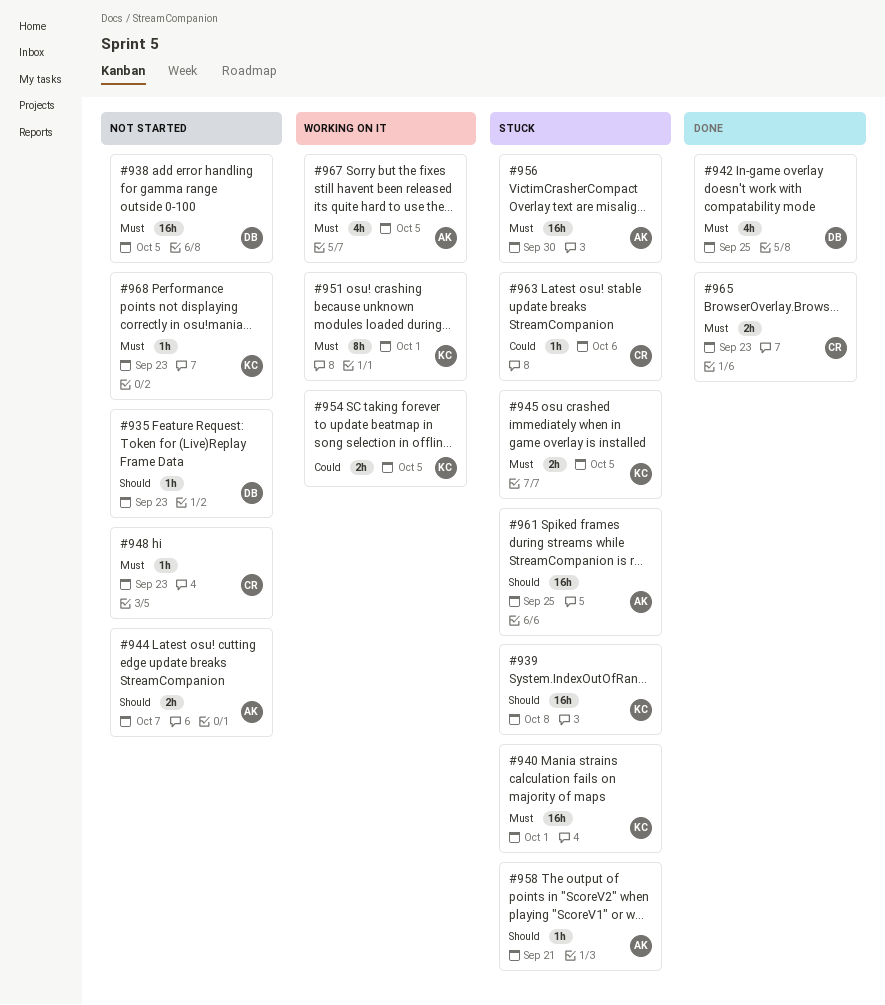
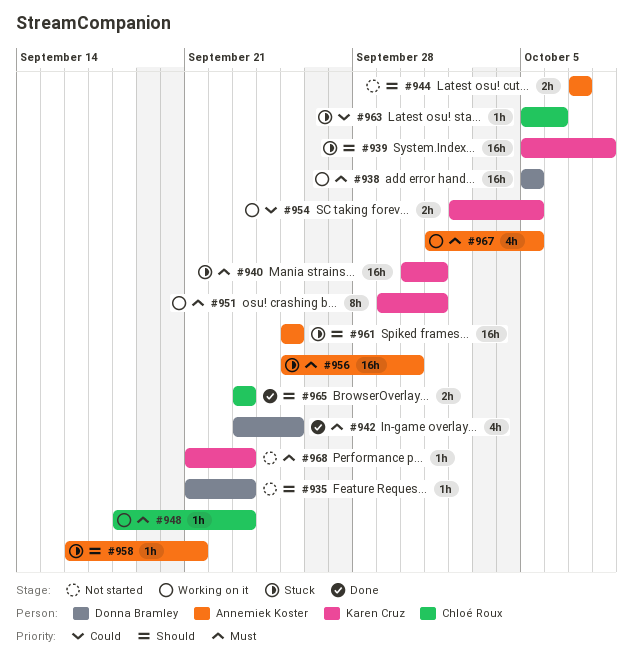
#938, status: Not started -> Working on it
#945: present -> none
#948, status: Not started -> Working on it
#965, priority: Must -> Should

